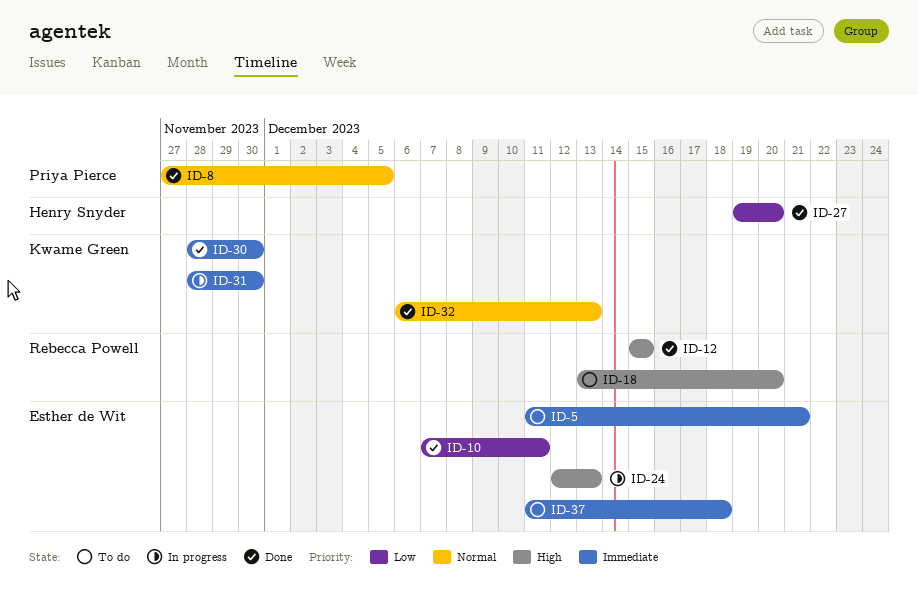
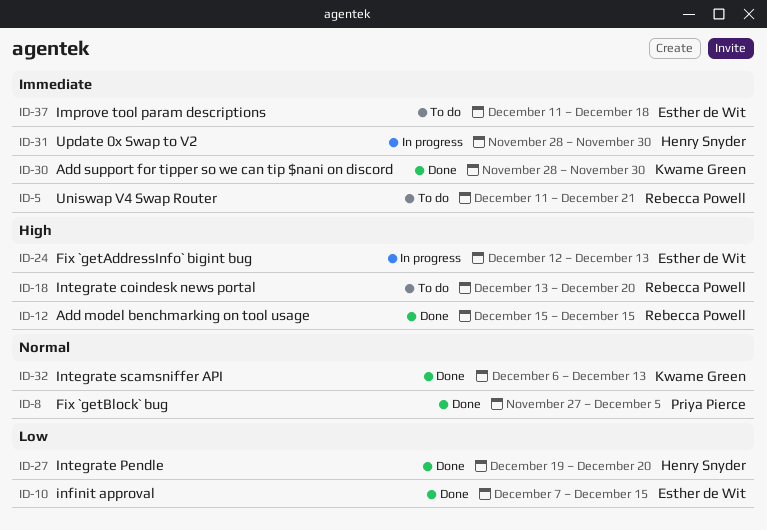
ID-5, owner: Esther de Wit -> Rebecca Powell
ID-10, due: Dec 11 -> Dec 15
ID-31, owner: Kwame Green -> Henry Snyder

